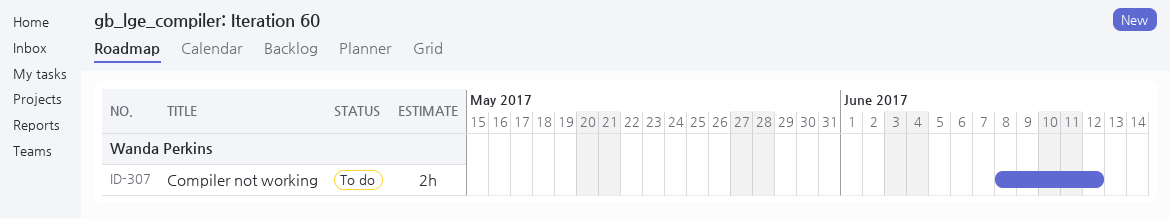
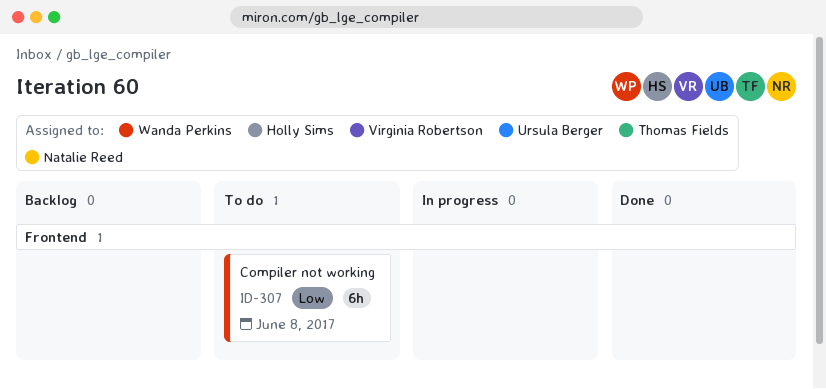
ID-307, estimate: 2h -> 6h
ID-307, due: Jun 12 -> Jun 8

